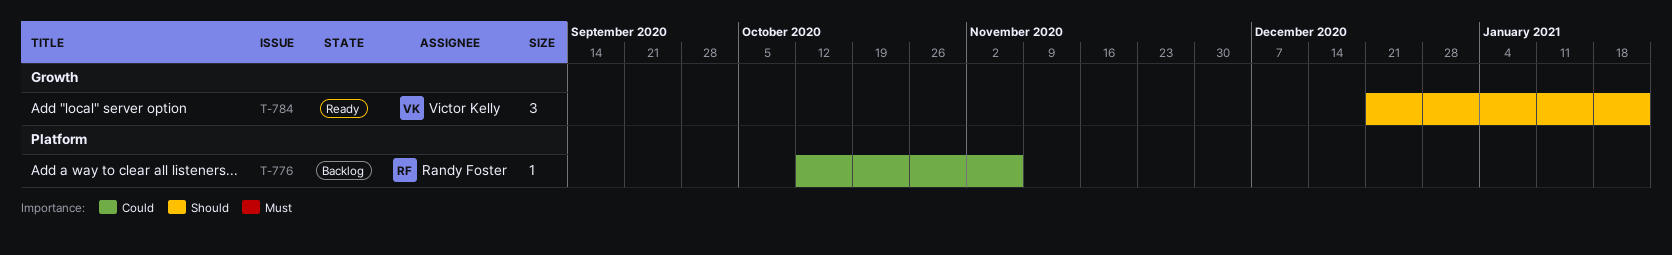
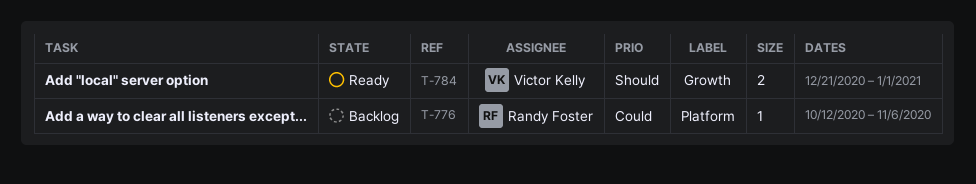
T-784, estimate: 3 -> 2
T-784, due: Jan 22 -> Jan 1

